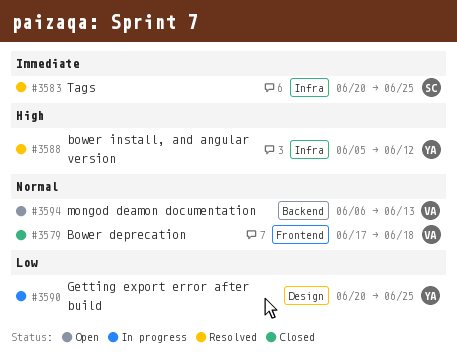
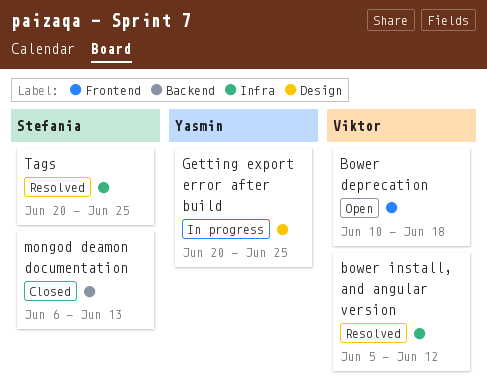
Bower deprecation, status: Closed -> Open
Bower deprecation, start: Jun 17 -> Jun 10
bower install, and angular version, owner: Yasmin -> Viktor
mongod deamon documentation, status: Open -> Closed
mongod deamon documentation, owner: Viktor -> Stefania

